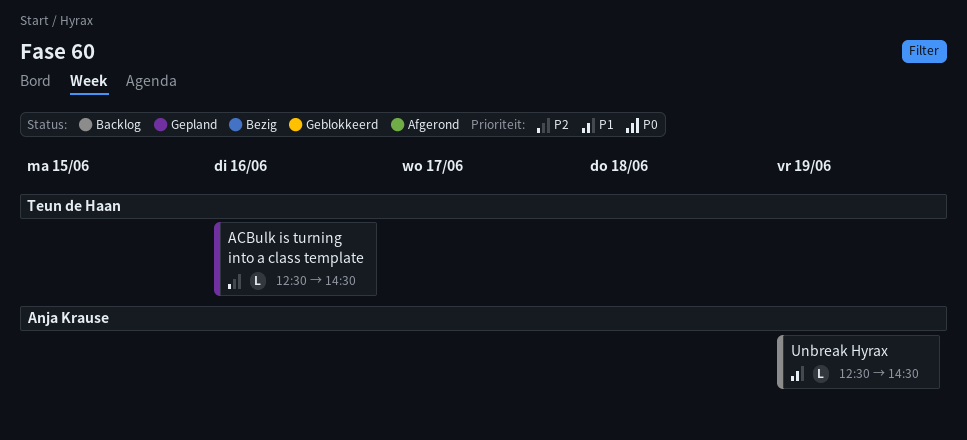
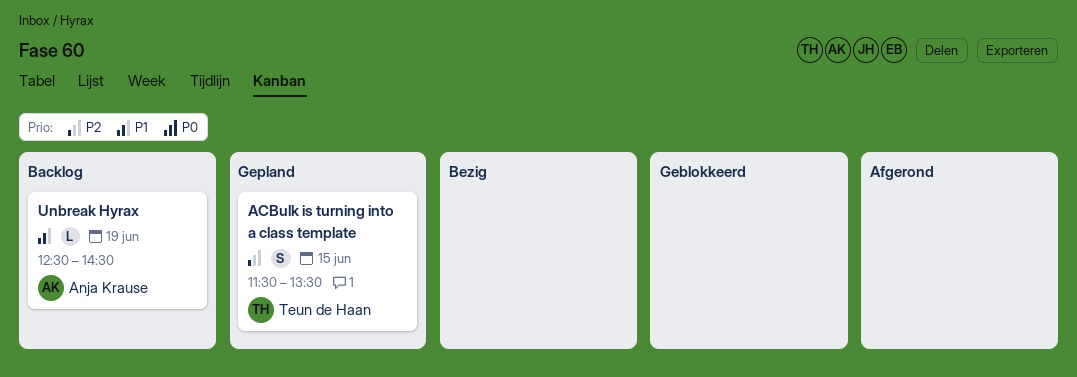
ACBulk is turning into a class template, estimate: L -> S
ACBulk is turning into a class template, day: Jun 16 -> Jun 15
ACBulk is turning into a class template, begins: 12:30 -> 11:30
ACBulk is turning into a class template, ends: 14:30 -> 13:30

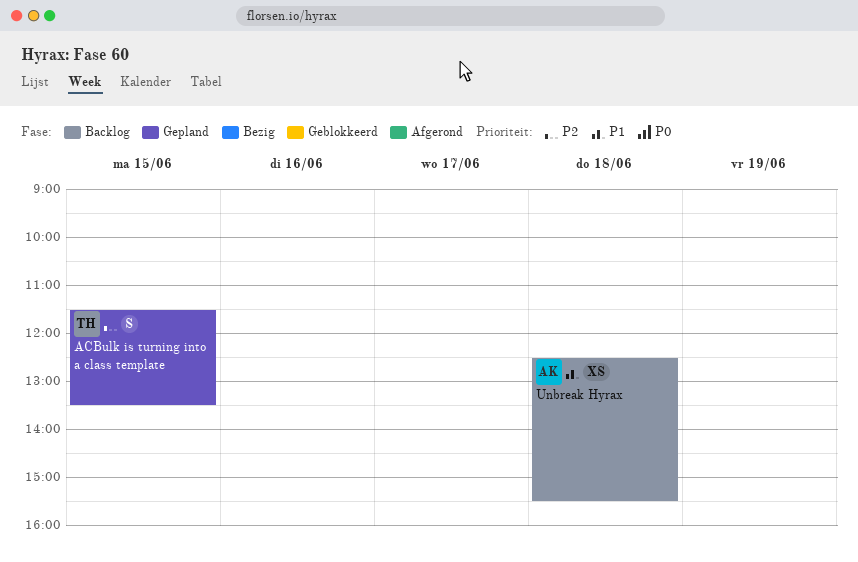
Unbreak Hyrax, estimate: L -> XS
Unbreak Hyrax, day: Jun 19 -> Jun 18
Unbreak Hyrax, ends: 14:30 -> 15:30

